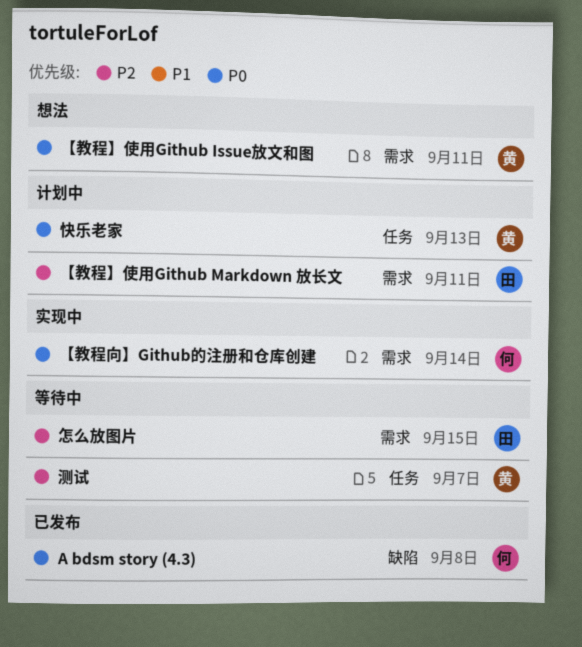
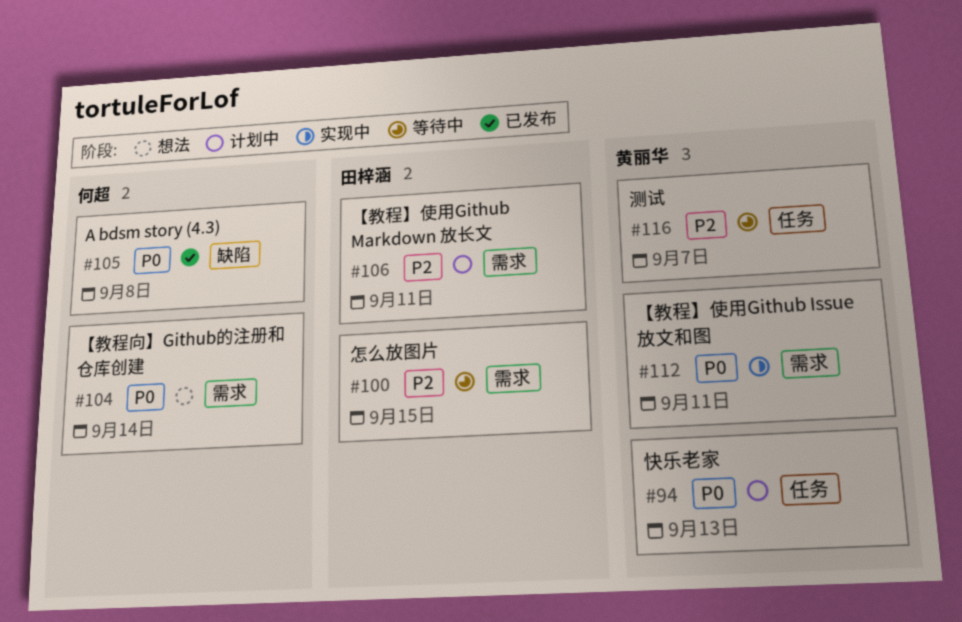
【教程】使用Github Issue放文和图, status: 想法 -> 实现中
【教程向】Github的注册和仓库创建, status: 实现中 -> 想法

